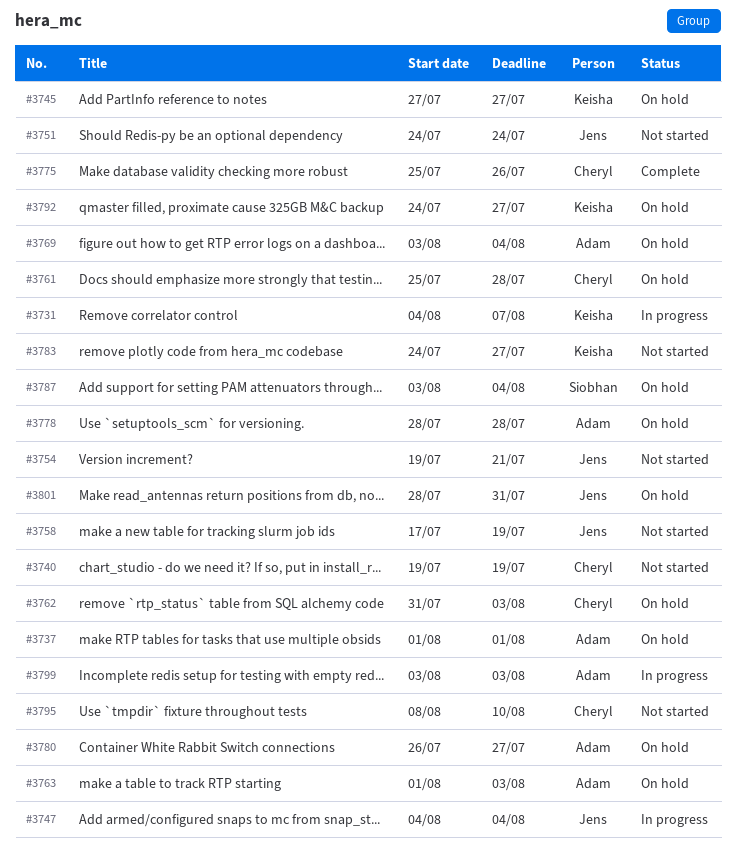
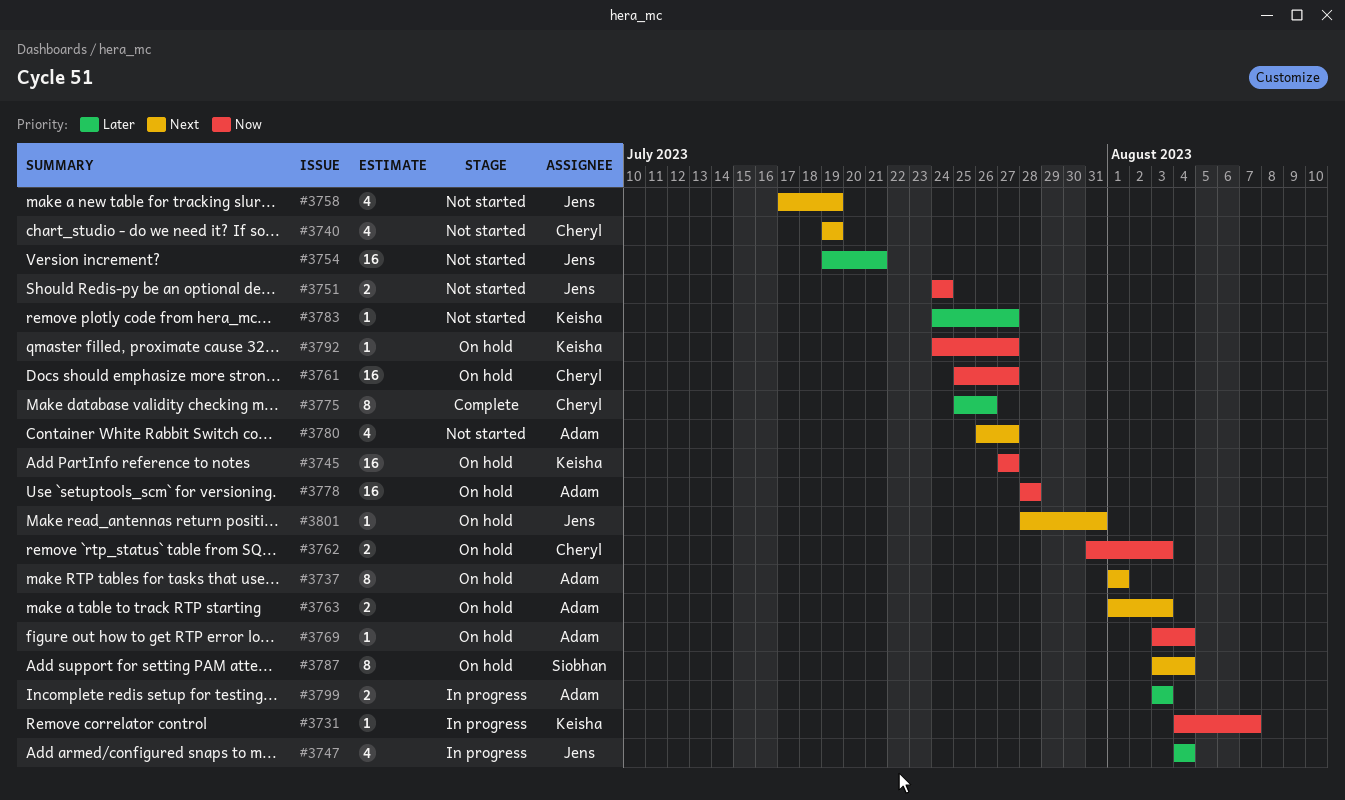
#3761, due: Jul 28 -> Jul 27
#3780, status: On hold -> Not started
#3795: present -> none

